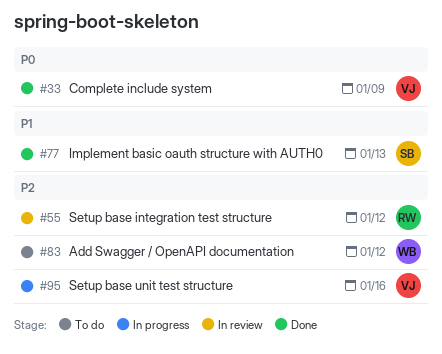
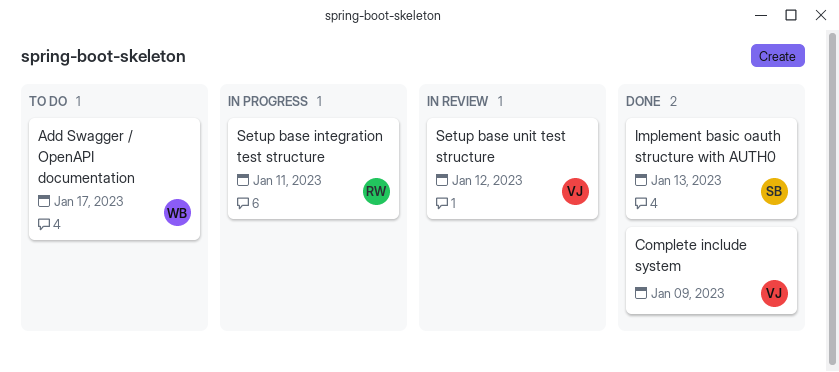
Add Swagger / OpenAPI documentation, due: Jan 12 -> Jan 17
Setup base integration test structure, status: In review -> In progress
Setup base integration test structure, due: Jan 12 -> Jan 11
Setup base unit test structure, status: In progress -> In review
Setup base unit test structure, due: Jan 16 -> Jan 12

